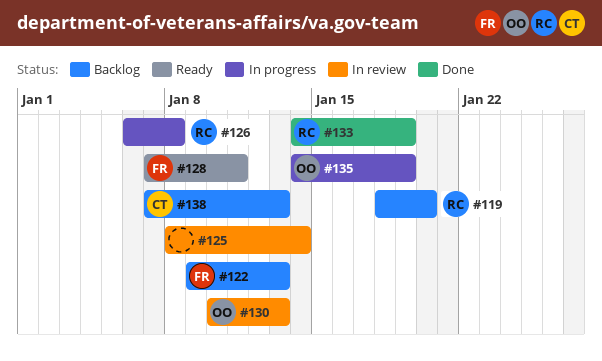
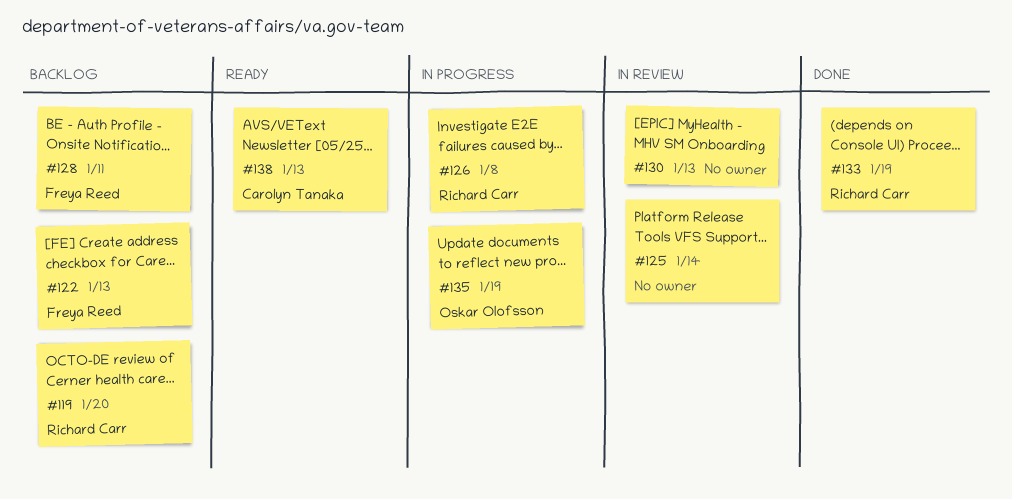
#128, status: Ready -> Backlog
#130, owner: Oskar Olofsson -> none
#138, status: Backlog -> Ready

